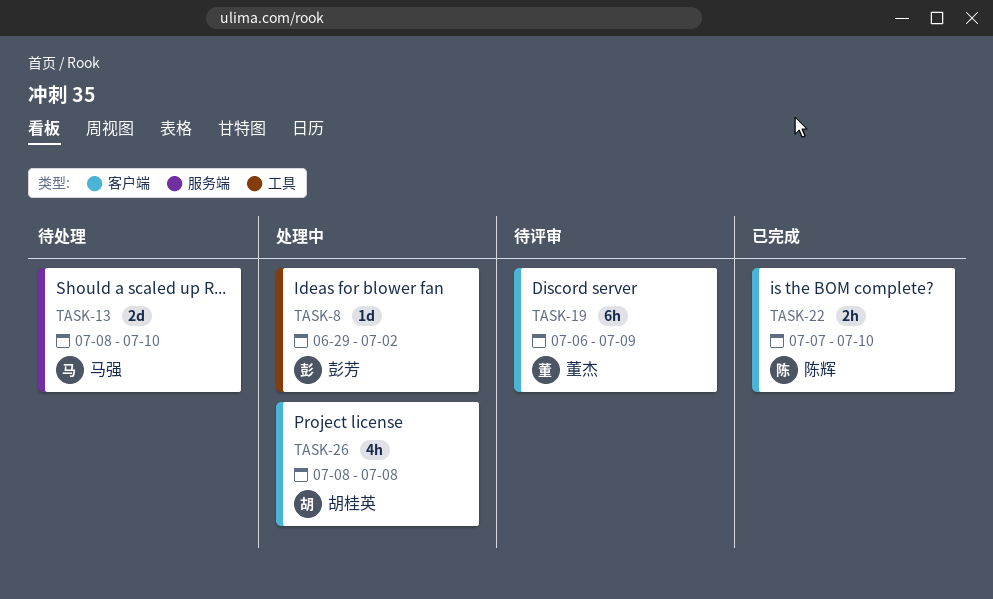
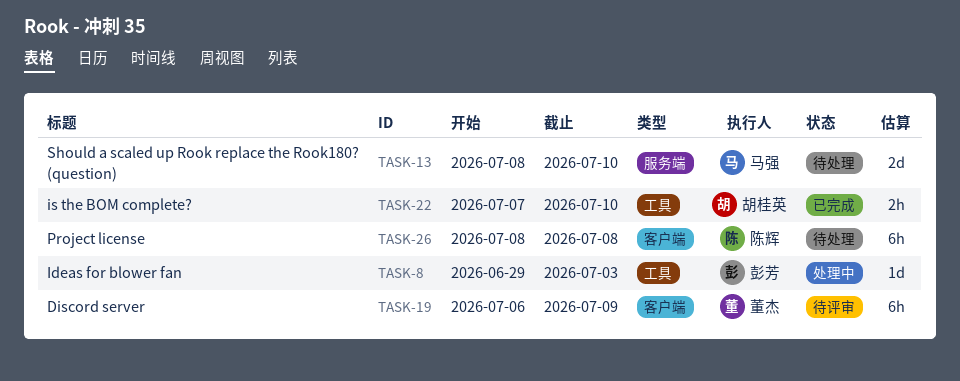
TASK-8, due: Jul 2 -> Jul 3
TASK-22, owner: 陈辉 -> 胡桂英
TASK-22, label: 客户端 -> 工具
TASK-26, status: 处理中 -> 待处理
TASK-26, owner: 胡桂英 -> 陈辉
TASK-26, estimate: 4h -> 6h

